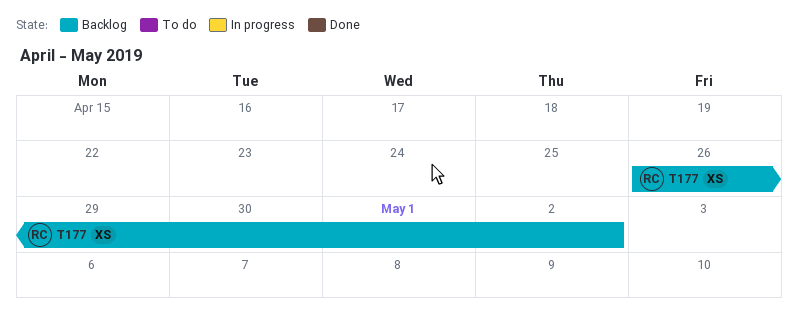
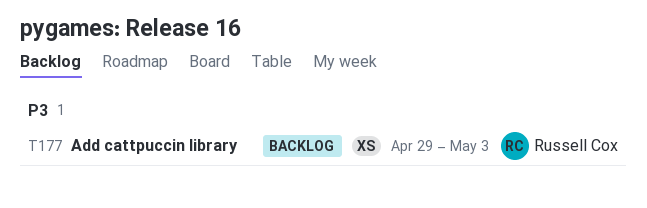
T177, start: Apr 26 -> Apr 29
T177, due: May 2 -> May 3

